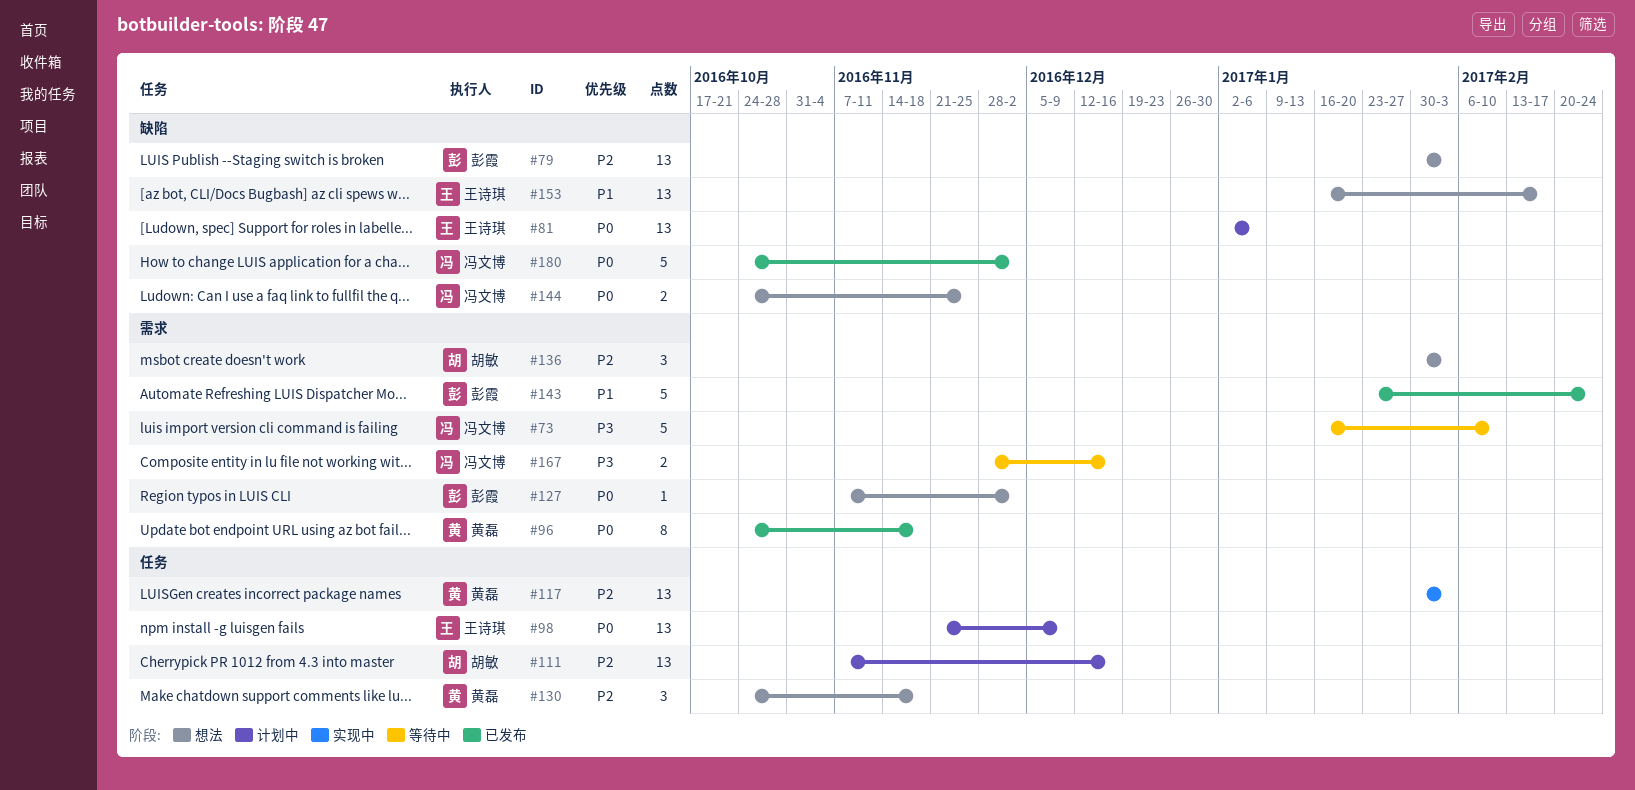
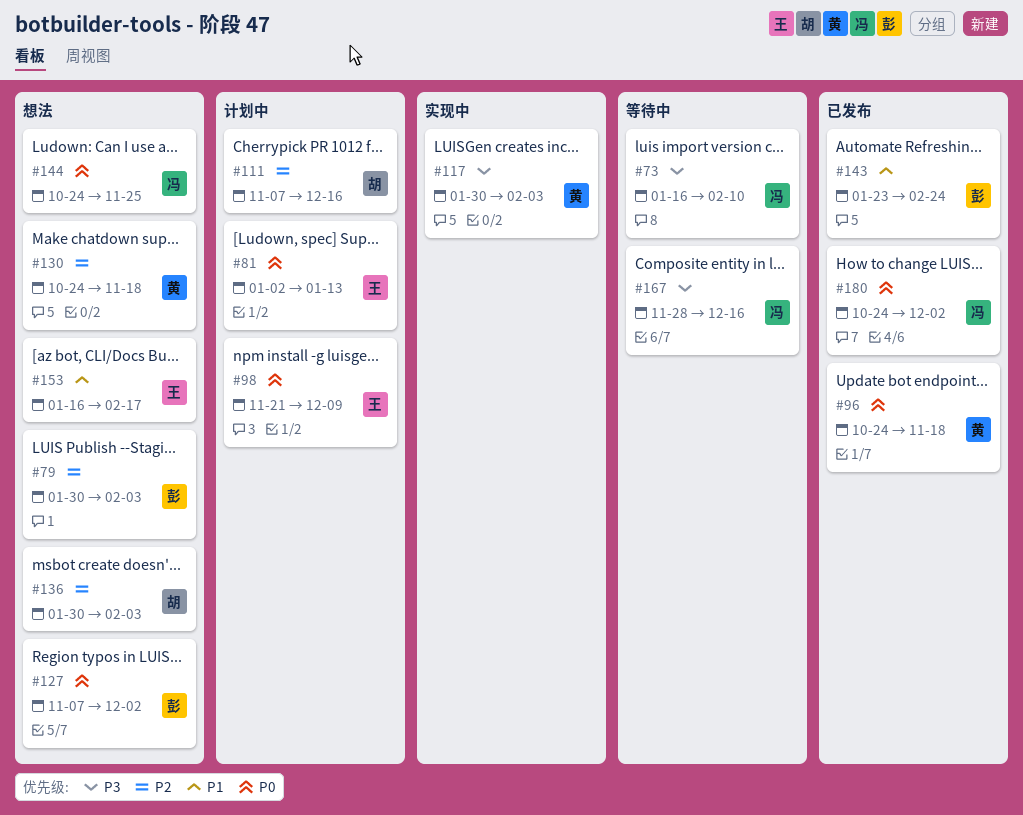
#81, due: Jan 6 -> Jan 13
#117, priority: P2 -> P3

